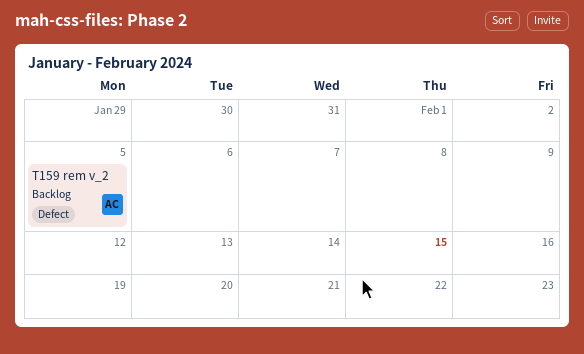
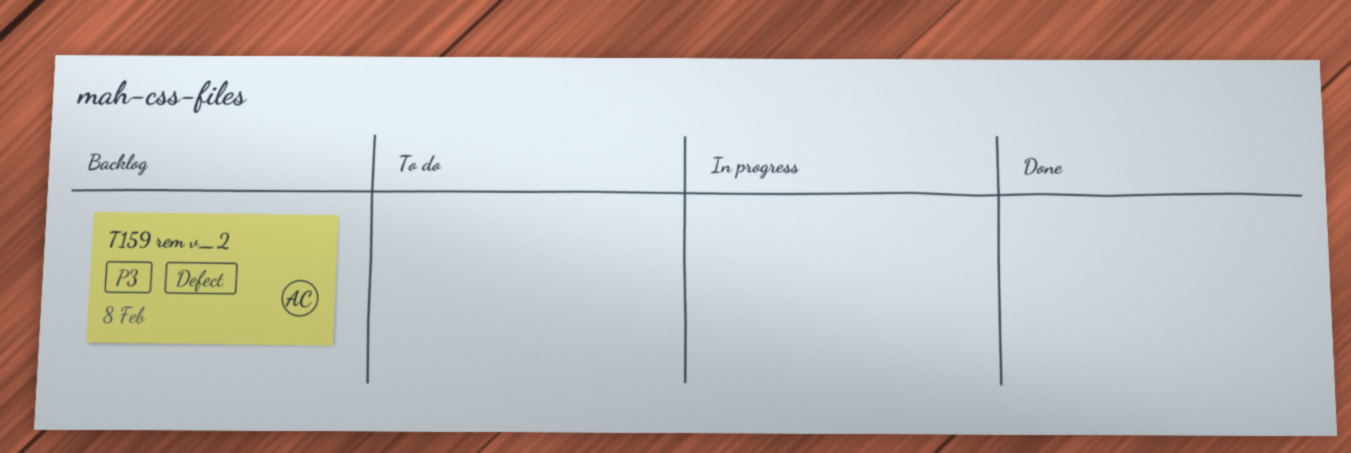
T159, due: Feb 5 -> Feb 8

